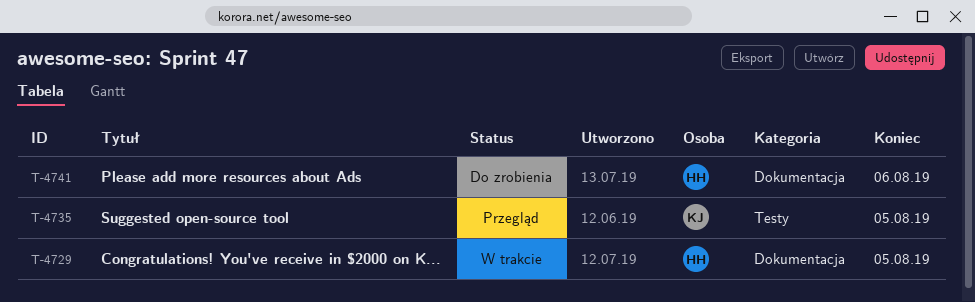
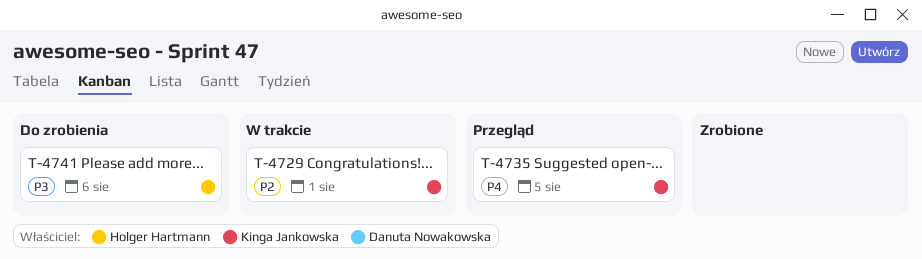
T-4729, owner: Holger Hartmann -> Kinga Jankowska
T-4729, due: Aug 5 -> Aug 1

